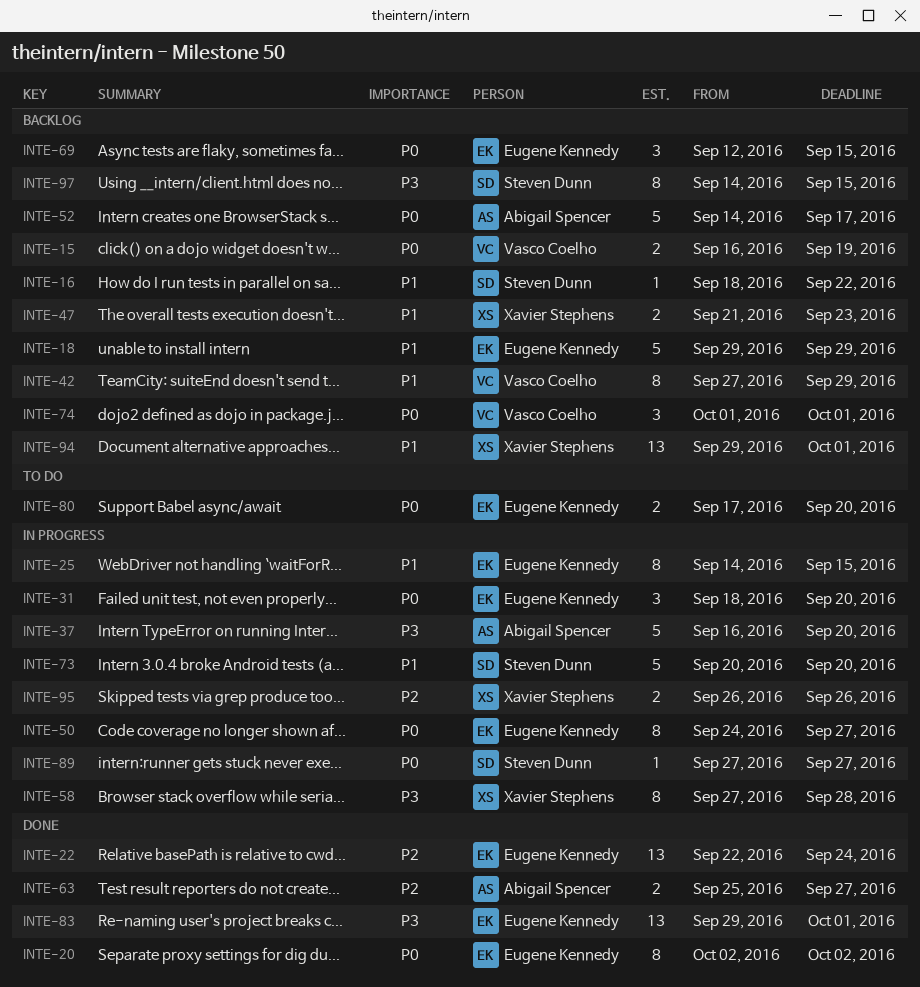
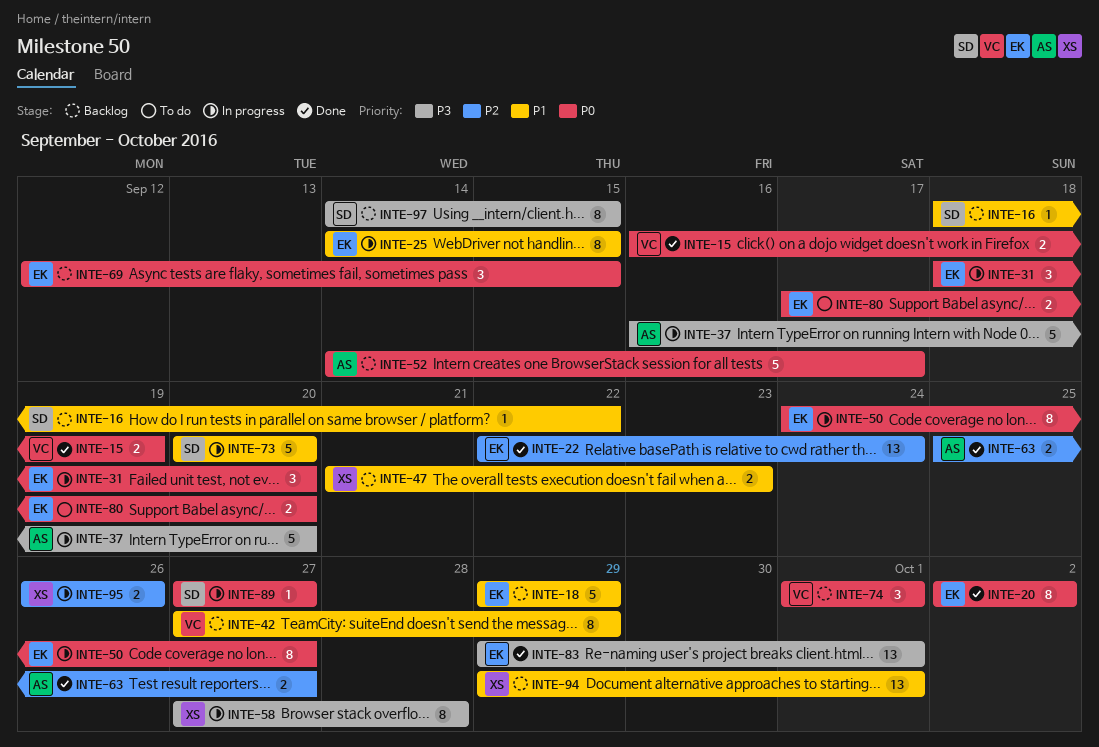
INTE-15, status: Backlog -> Done

